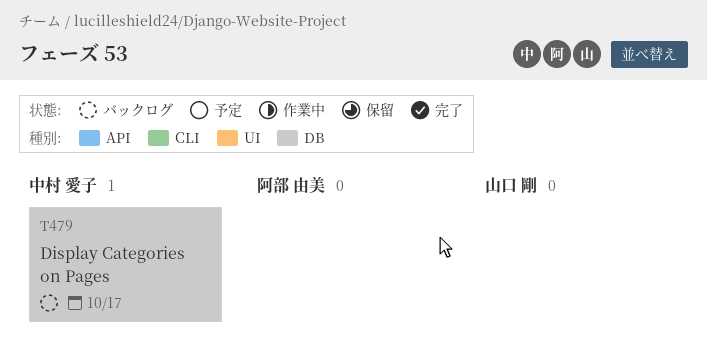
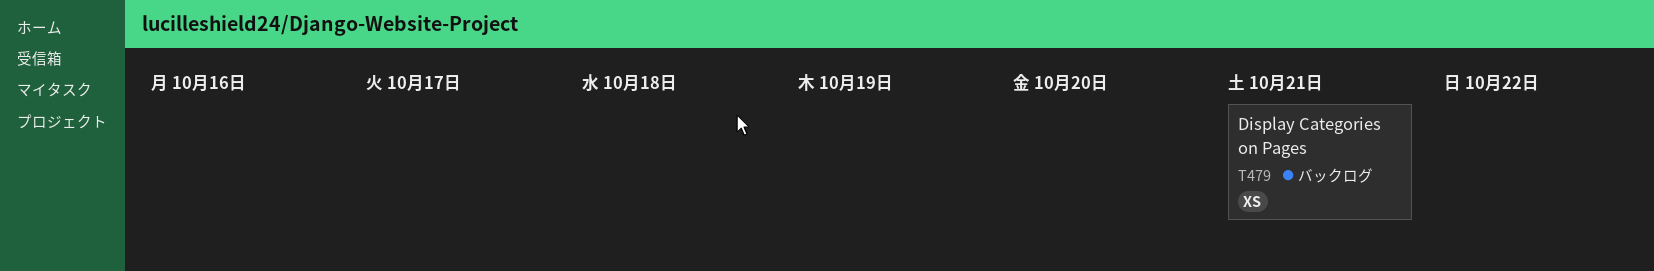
T479, due: Oct 17 -> Oct 21

